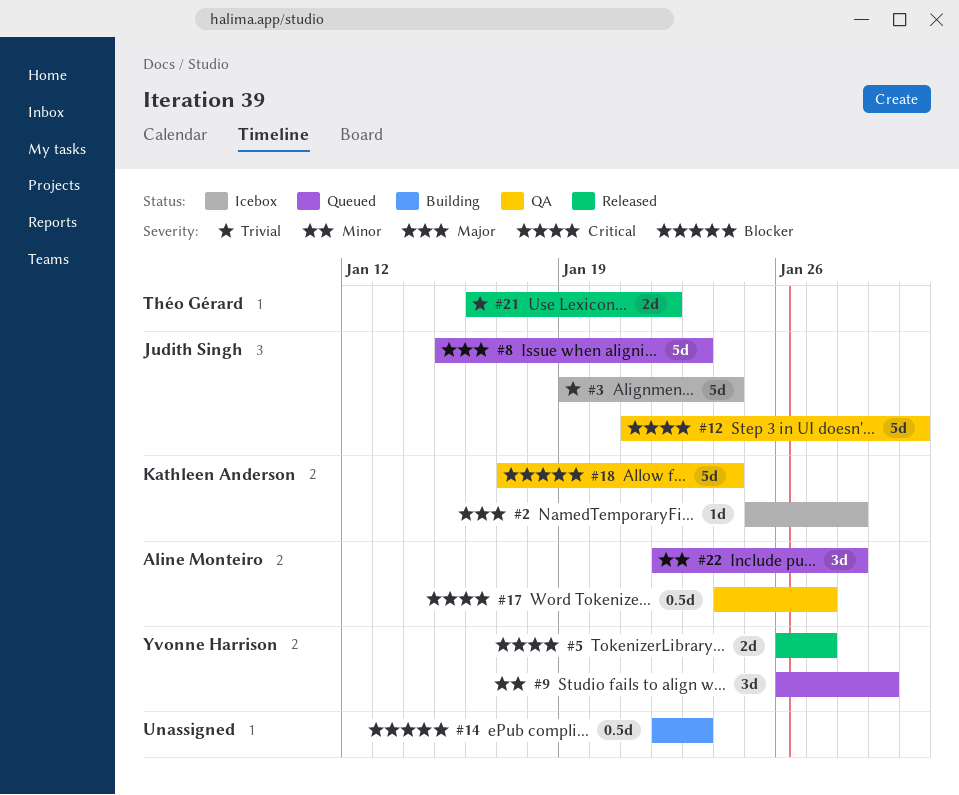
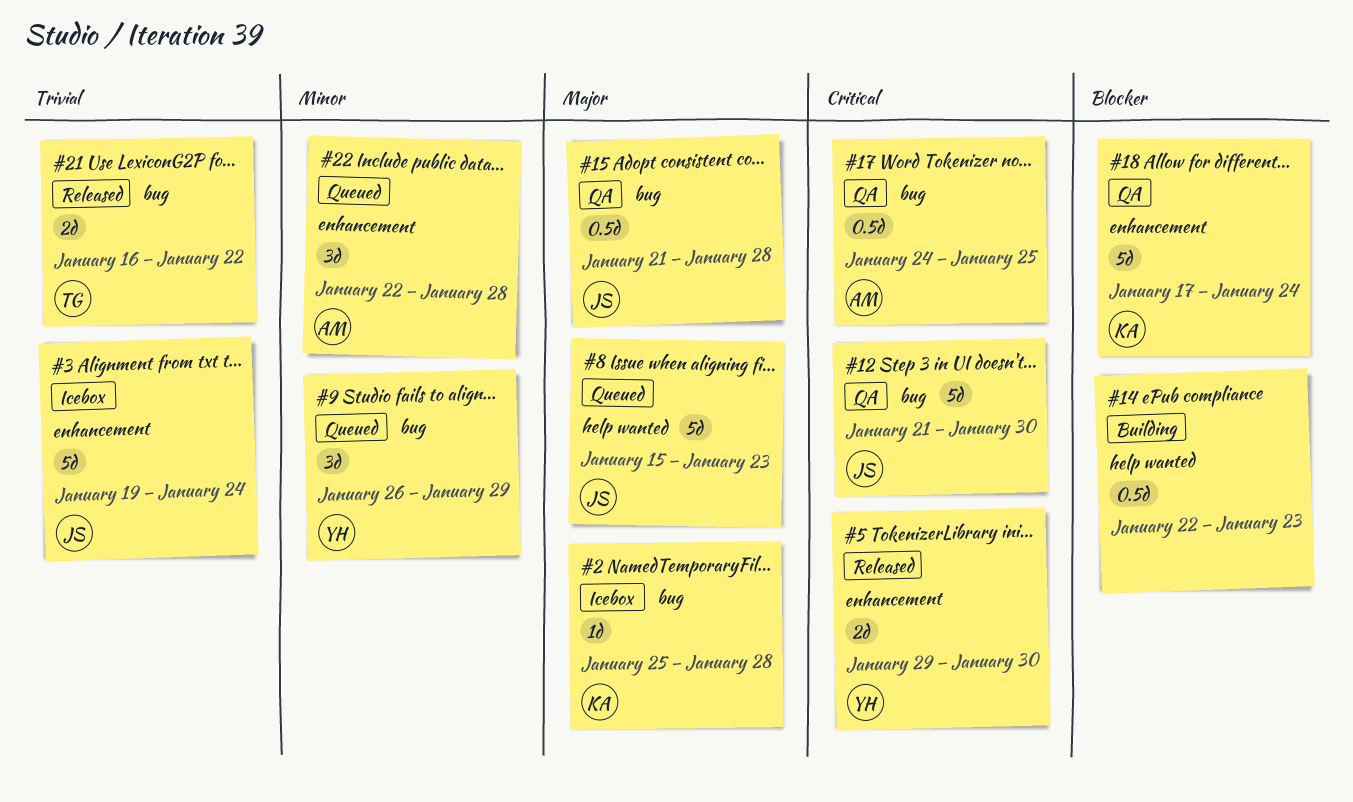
#5, start: Jan 26 -> Jan 29
#5, due: Jan 27 -> Jan 30
#15: none -> present
#17, due: Jan 27 -> Jan 25

